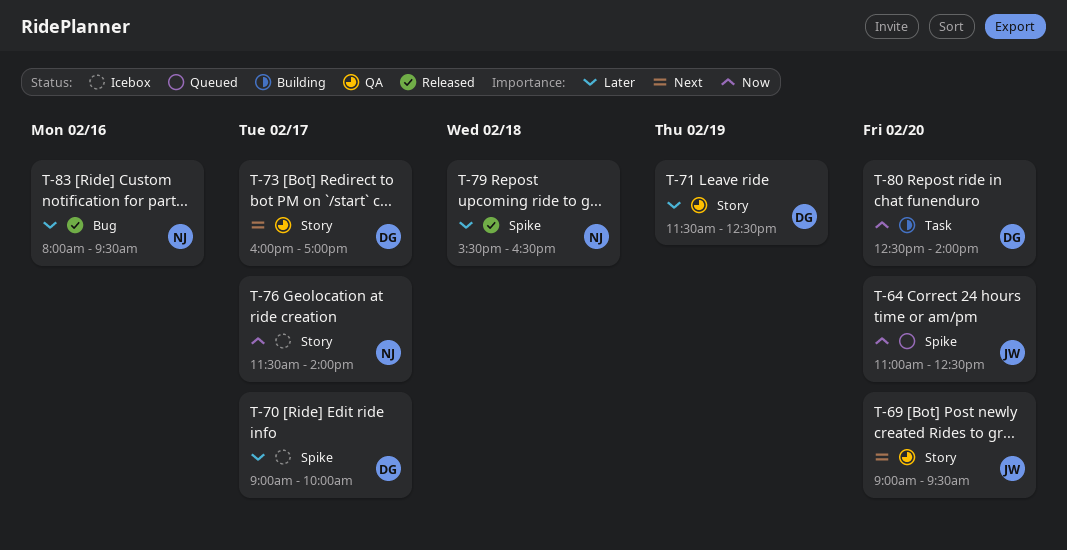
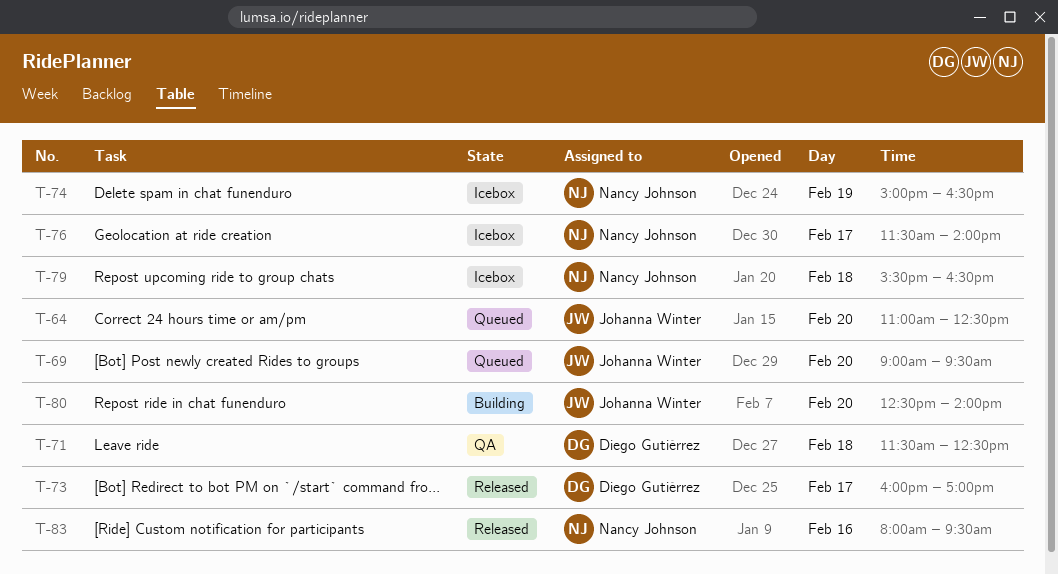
T-69, status: QA -> Queued
T-70: present -> none
T-71, day: Feb 19 -> Feb 18
T-73, status: QA -> Released
T-74: none -> present
T-79, status: Released -> Icebox
T-80, owner: Diego Gutiérrez -> Johanna Winter

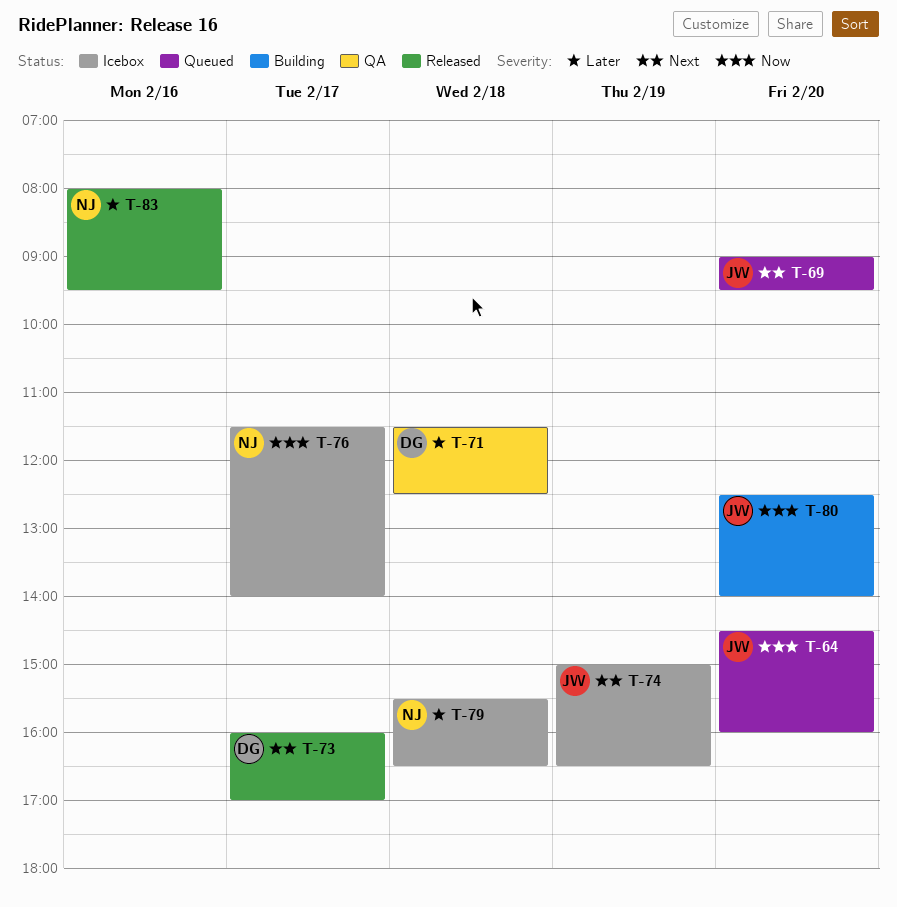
T-64, begins: 11:00 -> 14:30
T-64, ends: 12:30 -> 16:00
T-74, owner: Nancy Johnson -> Johanna Winter

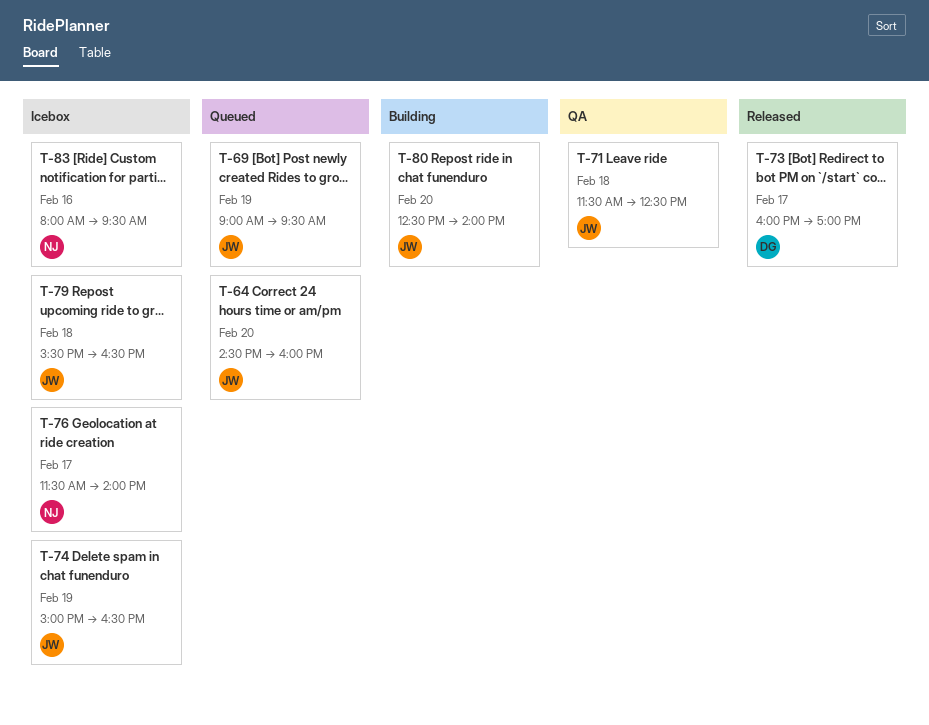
T-69, day: Feb 20 -> Feb 19
T-71, owner: DG -> JW
T-79, owner: NJ -> JW
T-83, status: Released -> Icebox

